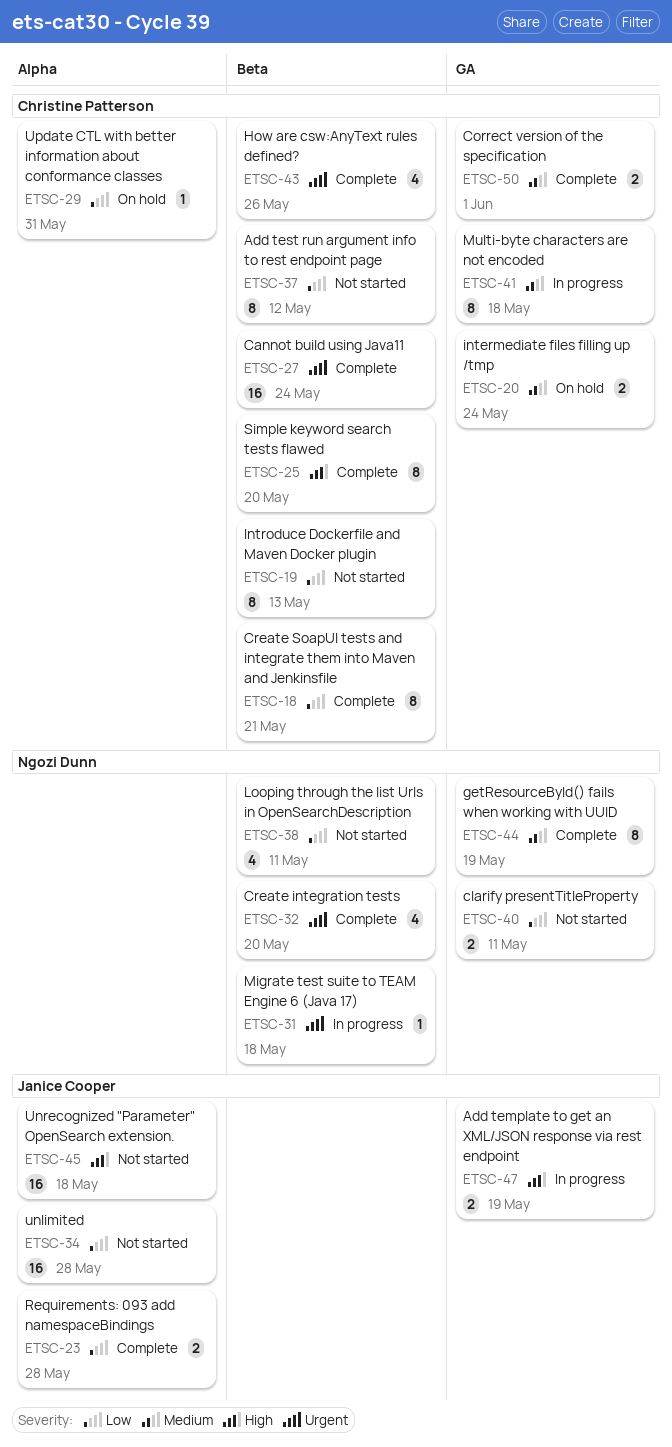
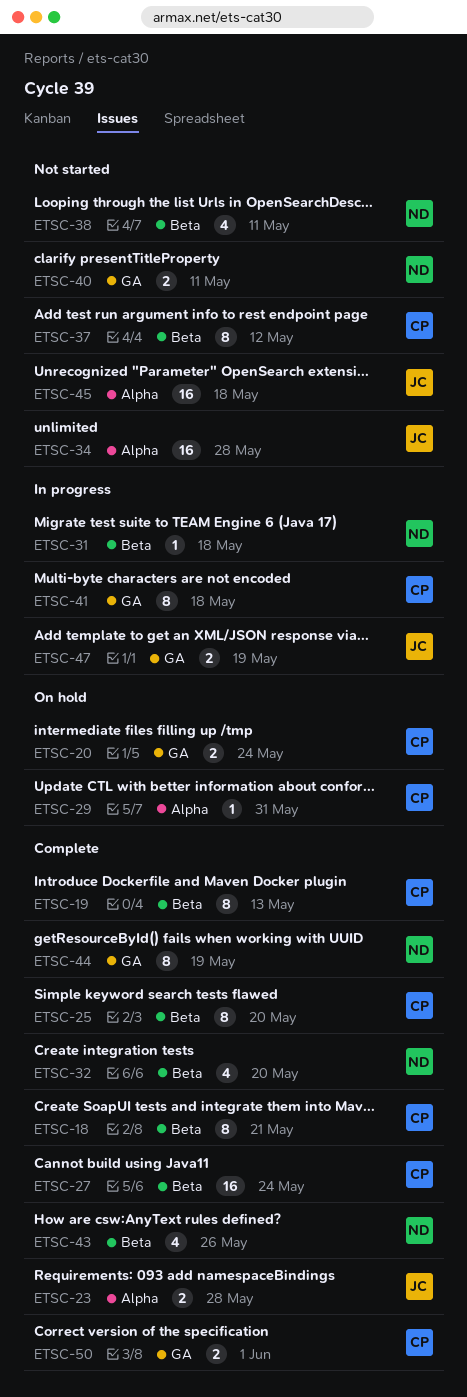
ETSC-19, status: Not started -> Complete
ETSC-43, owner: Christine Patterson -> Ngozi Dunn

